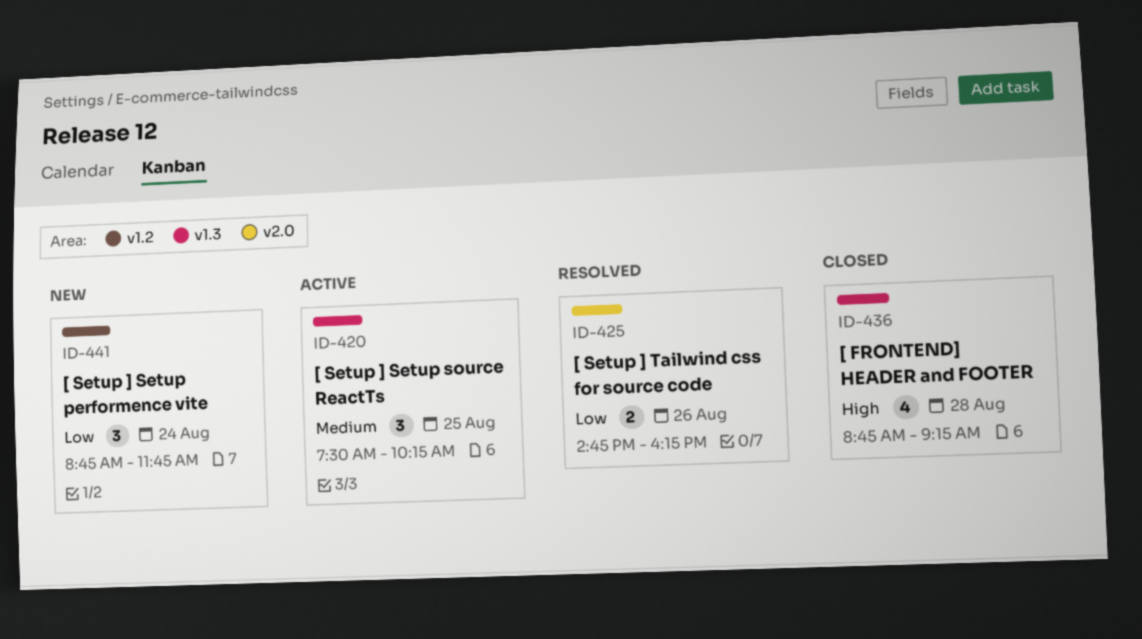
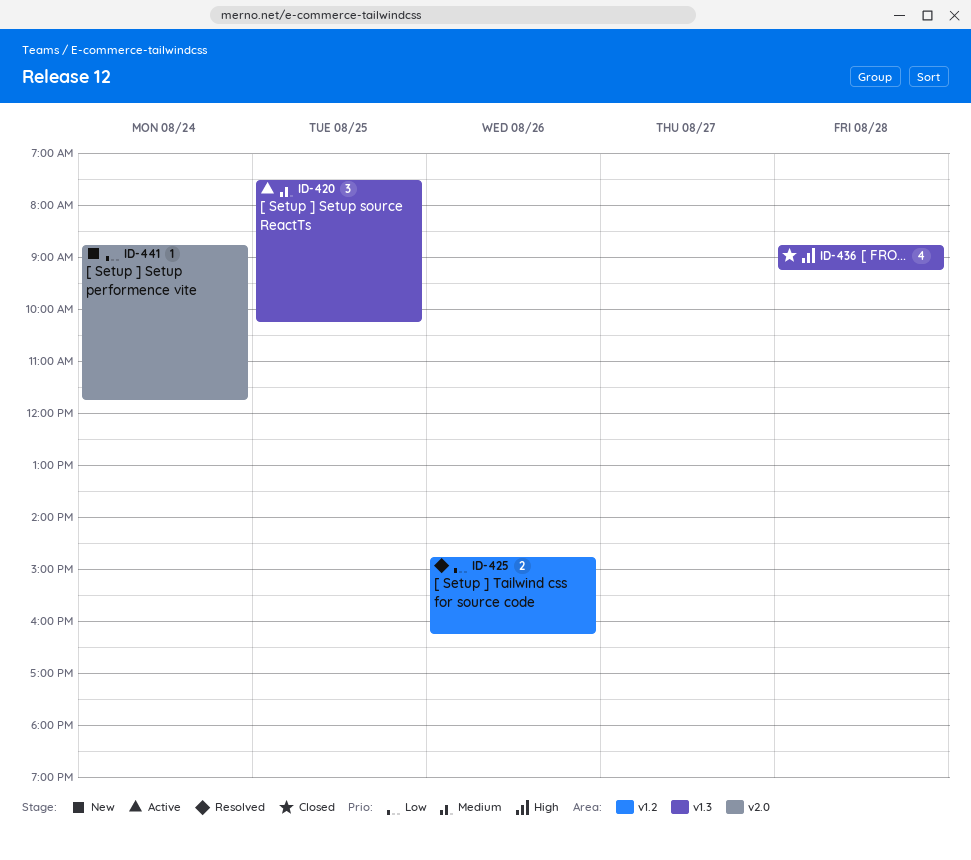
ID-425, label: v2.0 -> v1.2
ID-441, label: v1.2 -> v2.0
ID-441, estimate: 3 -> 1

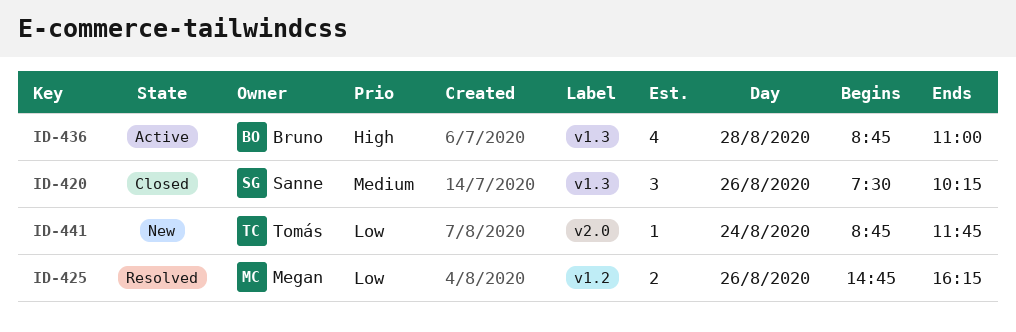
ID-420, status: Active -> Closed
ID-420, day: Aug 25 -> Aug 26
ID-436, status: Closed -> Active
ID-436, ends: 09:15 -> 11:00

